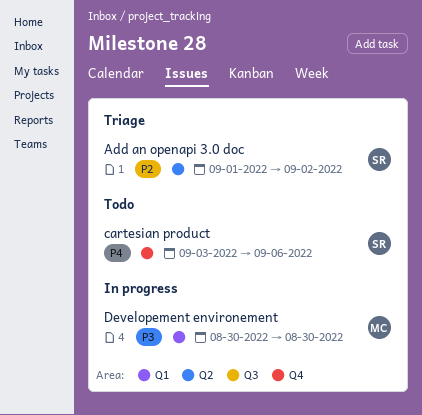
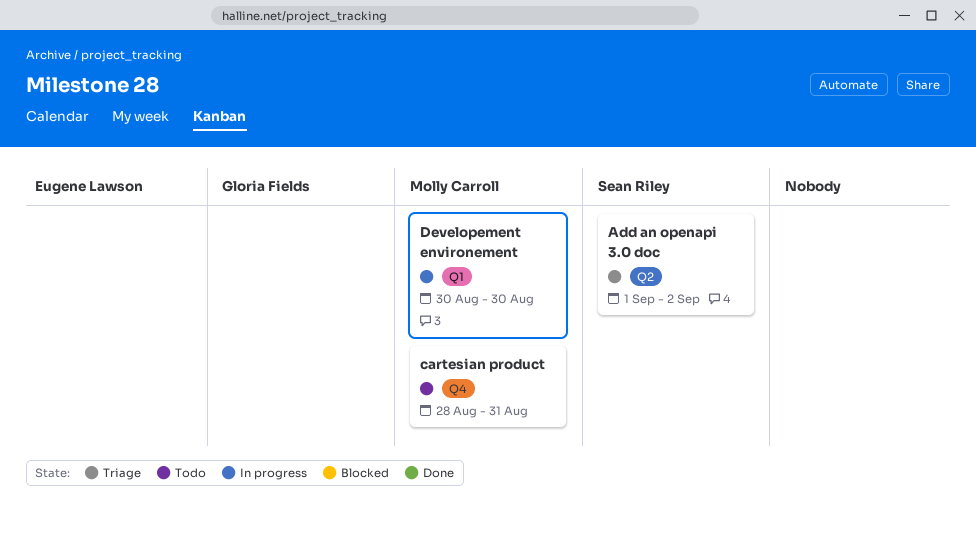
cartesian product, owner: Sean Riley -> Molly Carroll
cartesian product, start: Sep 3 -> Aug 28
cartesian product, due: Sep 6 -> Aug 31

